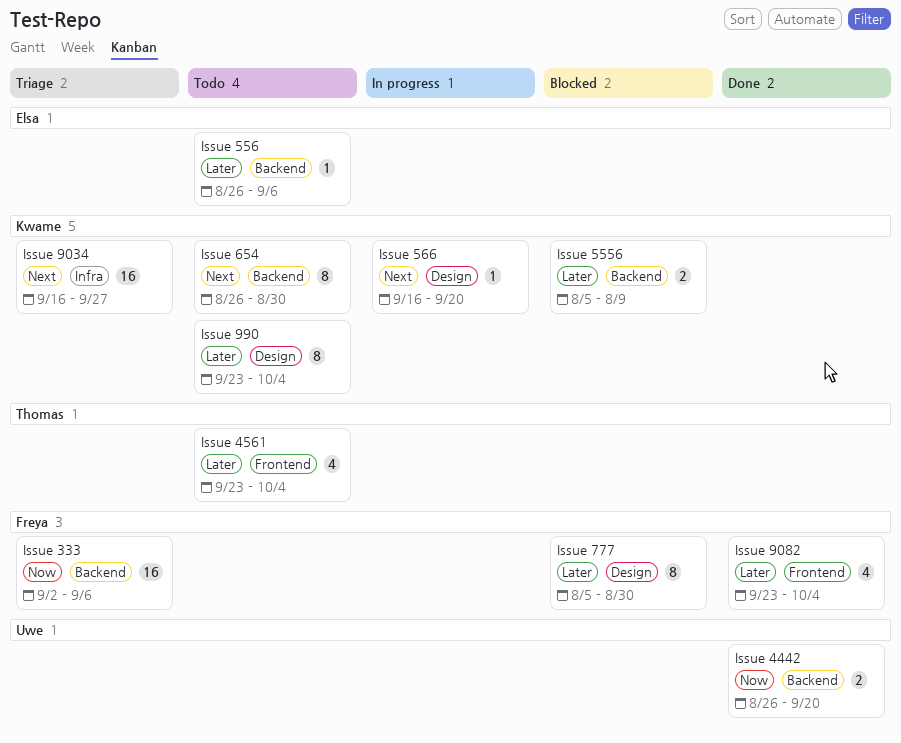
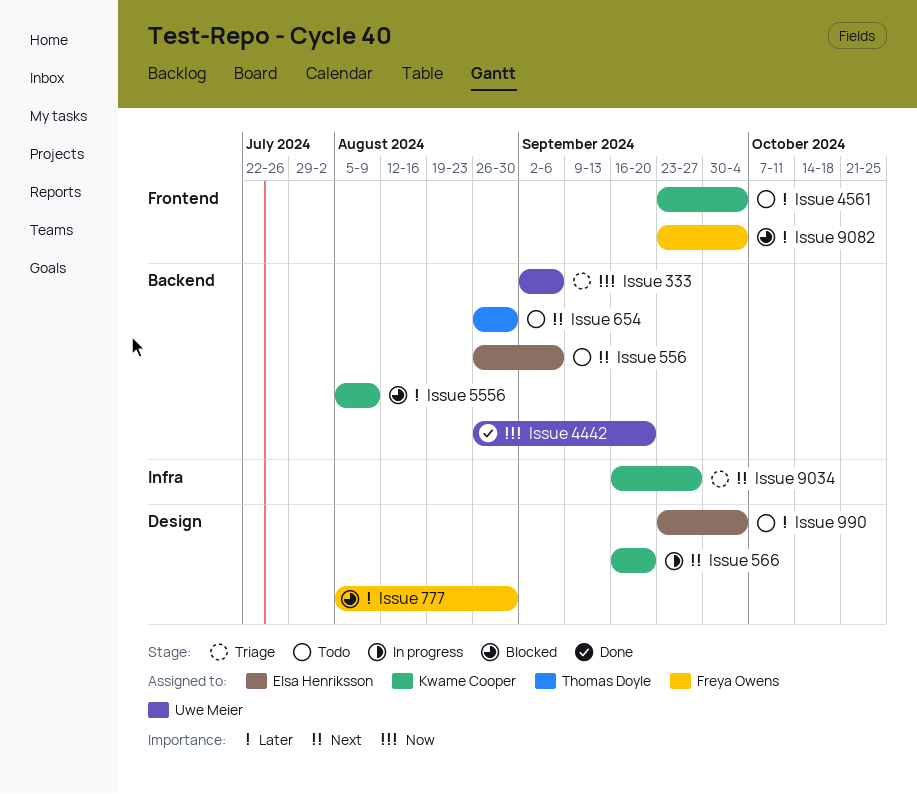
Issue 333, owner: Freya Owens -> Uwe Meier
Issue 4561, owner: Thomas Doyle -> Kwame Cooper
Issue 556, priority: Later -> Next
Issue 654, owner: Kwame Cooper -> Thomas Doyle
Issue 9082, status: Done -> Blocked
Issue 990, owner: Kwame Cooper -> Elsa Henriksson

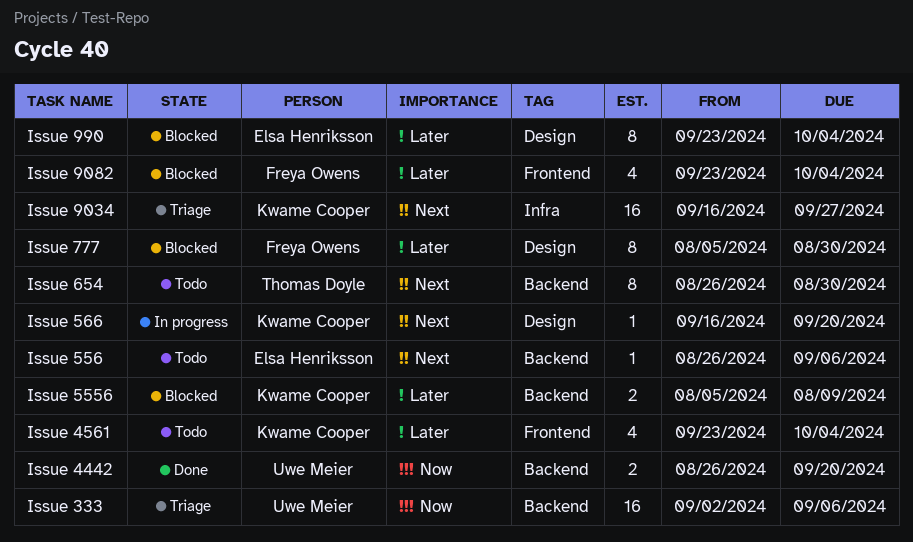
Issue 990, status: Todo -> Blocked

